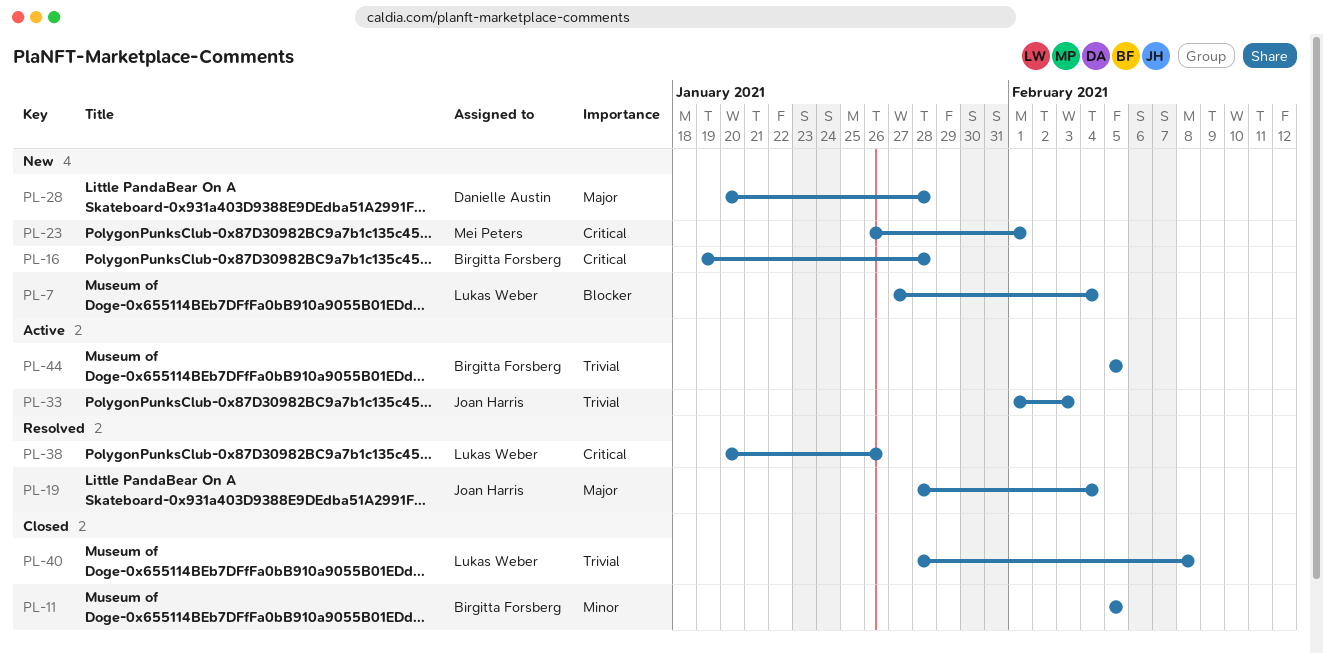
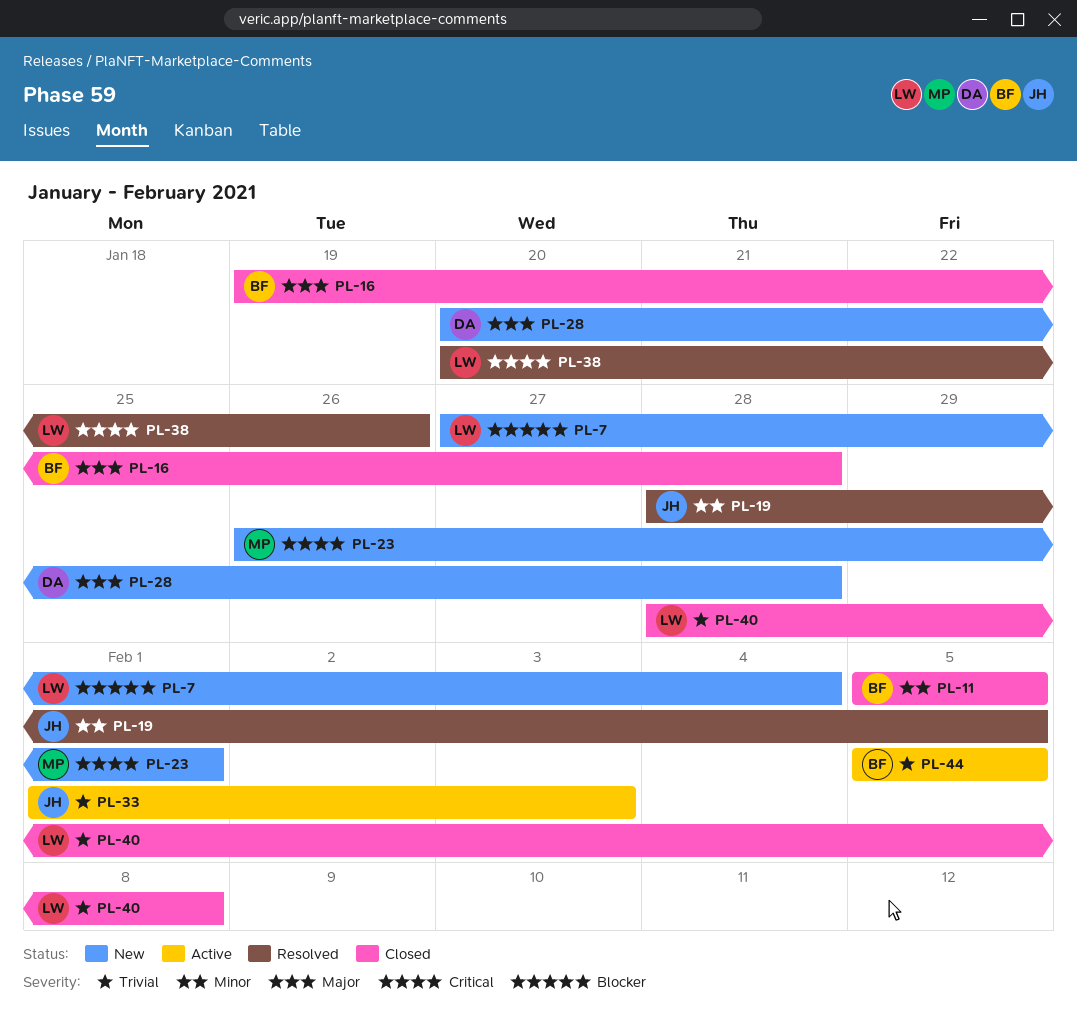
PL-16, status: New -> Closed
PL-16, priority: Critical -> Major
PL-19, priority: Major -> Minor
PL-19, due: Feb 4 -> Feb 5

